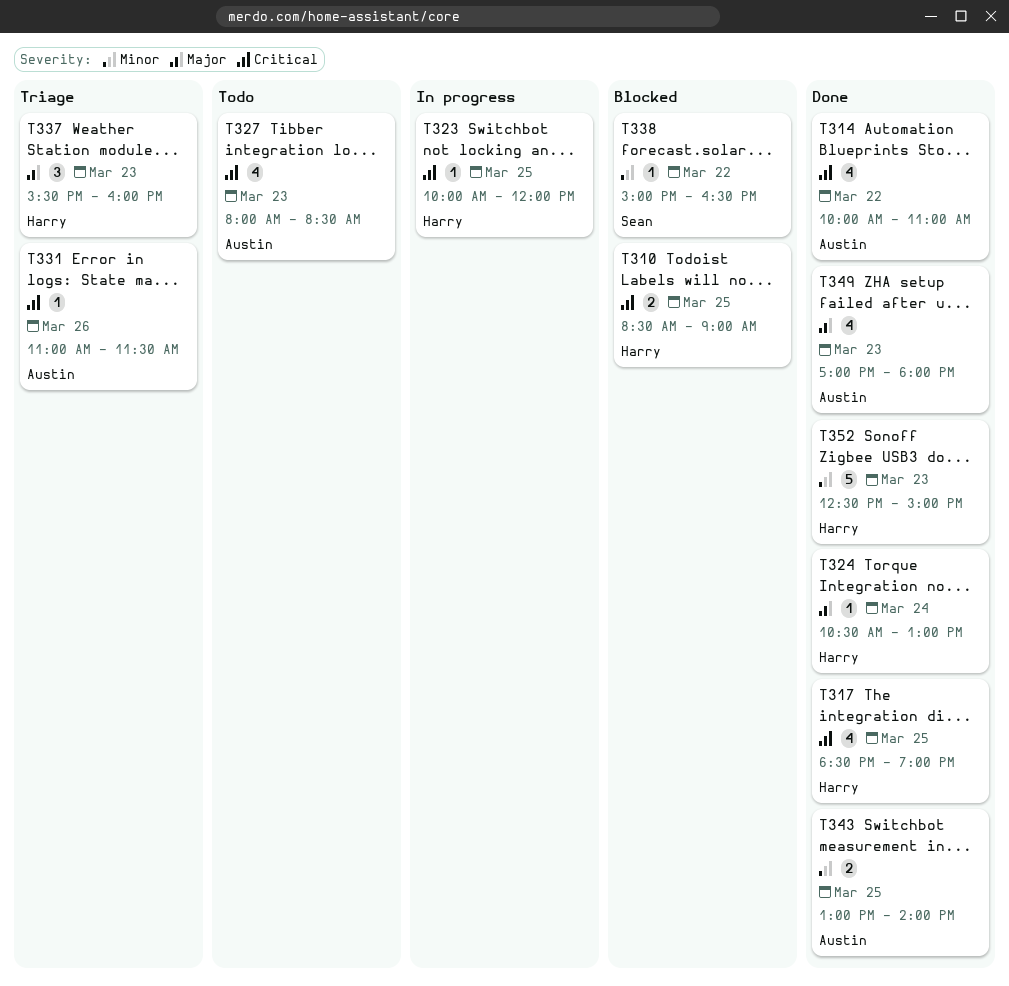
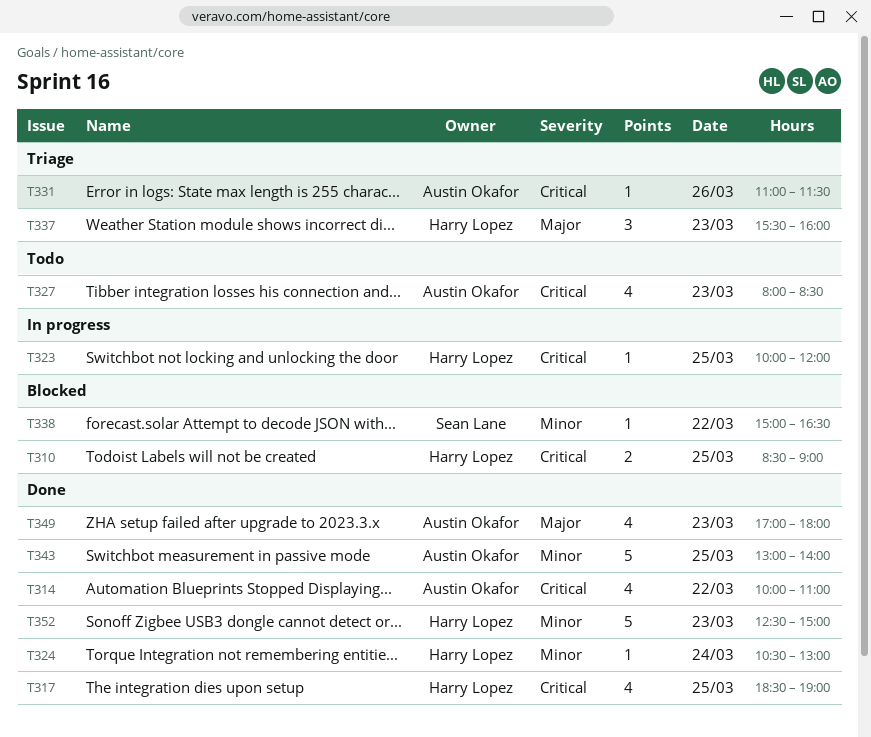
T324, priority: Major -> Minor
T343, estimate: 2 -> 5

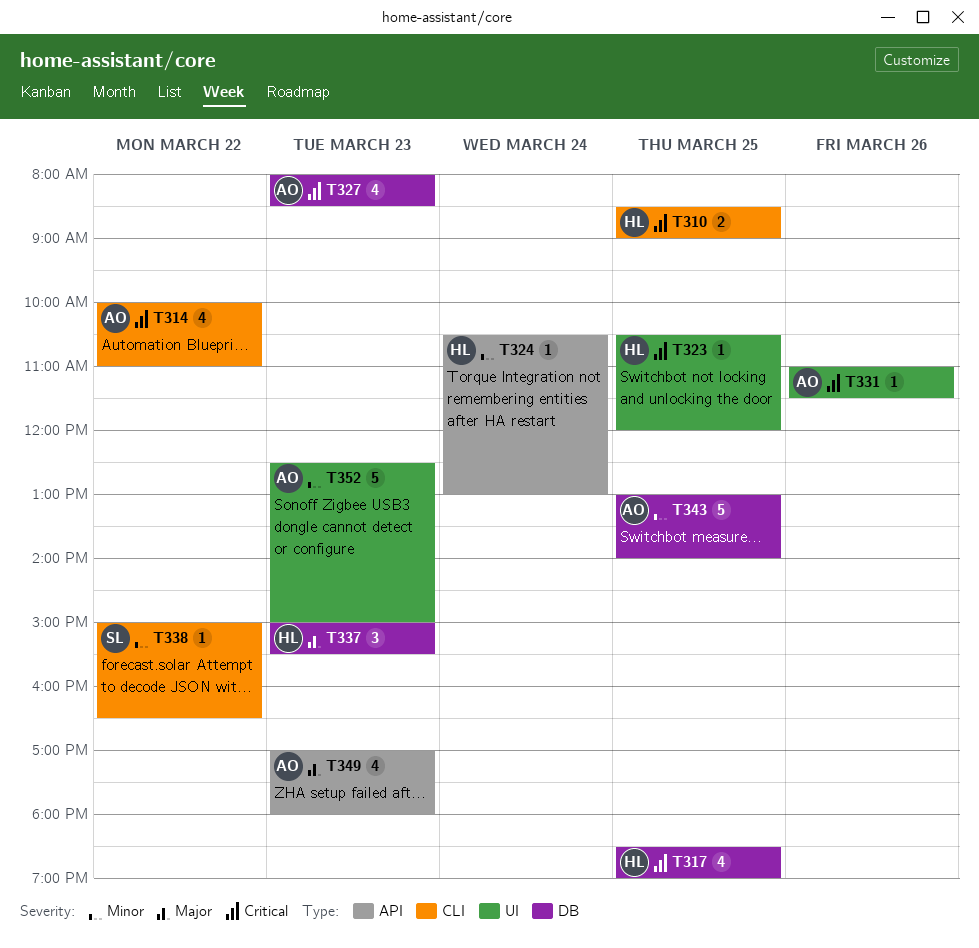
T323, begins: 10:00 -> 10:30
T337, begins: 15:30 -> 15:00
T337, ends: 16:00 -> 15:30
T352, owner: Harry Lopez -> Austin Okafor

